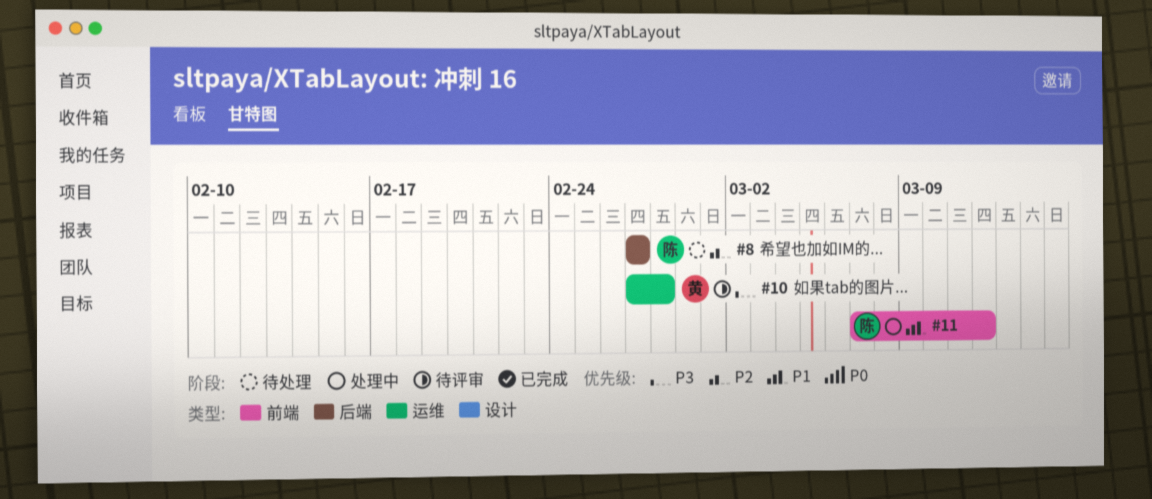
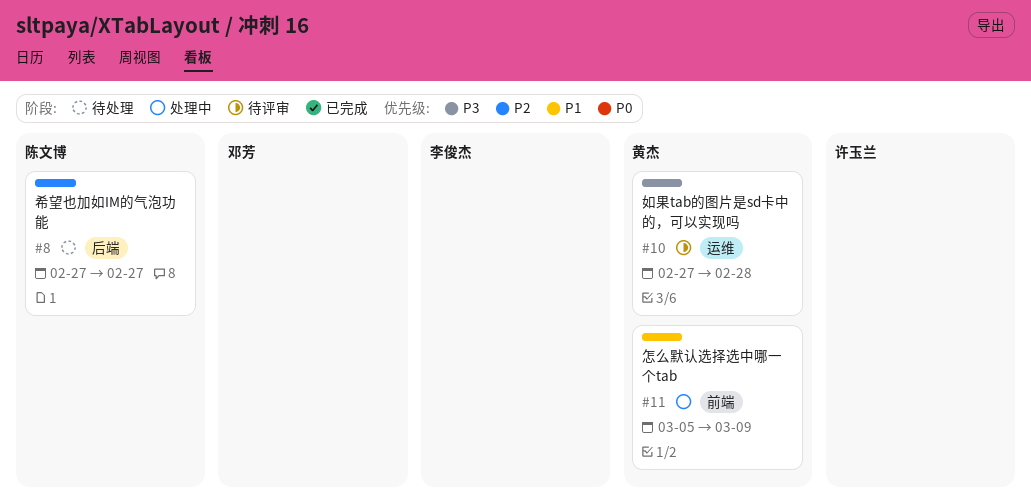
#11, owner: 陈文博 -> 黄杰
#11, start: Mar 7 -> Mar 5
#11, due: Mar 12 -> Mar 9

